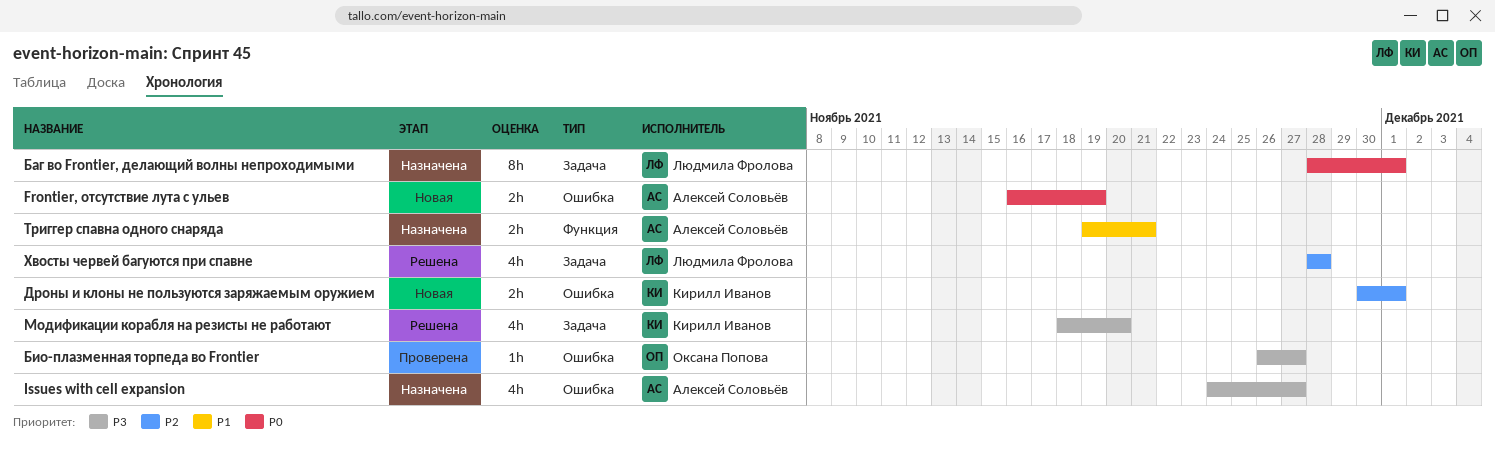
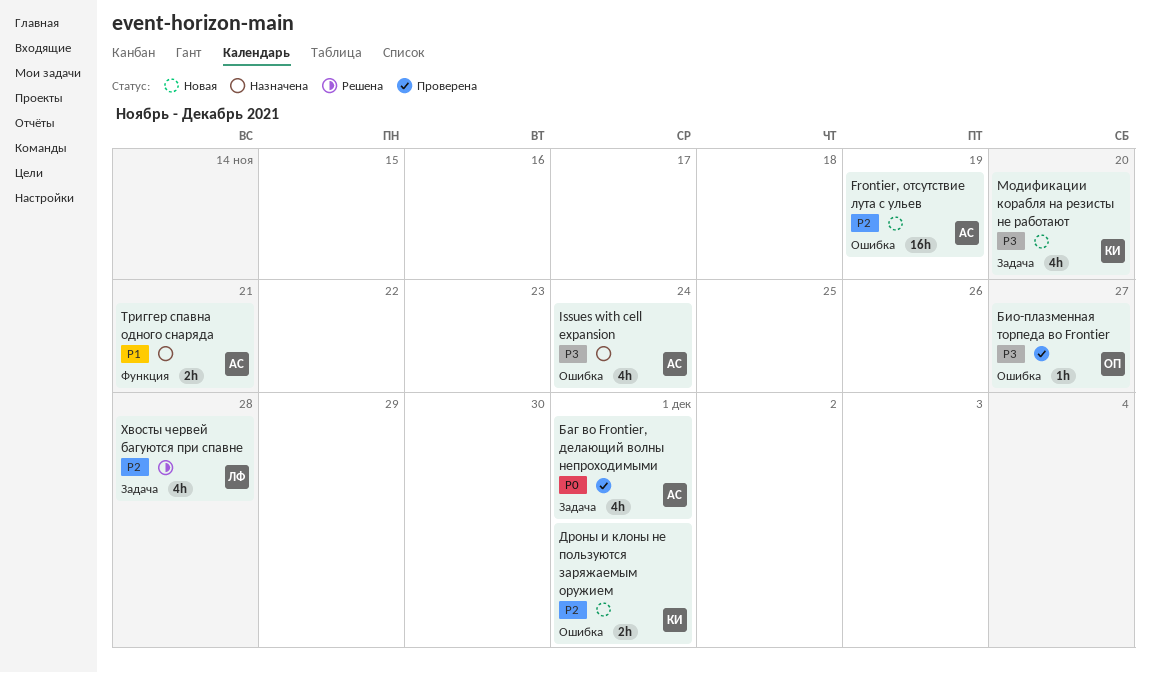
Frontier, отсутствие лута с ульев, priority: P0 -> P2
Frontier, отсутствие лута с ульев, estimate: 2h -> 16h
Issues with cell expansion, due: Nov 27 -> Nov 24
Баг во Frontier, делающий волны непроходимыми, status: Назначена -> Проверена
Баг во Frontier, делающий волны непроходимыми, owner: Людмила Фролова -> Алексей Соловьёв
Баг во Frontier, делающий волны непроходимыми, estimate: 8h -> 4h
Модификации корабля на резисты не работают, status: Решена -> Новая

